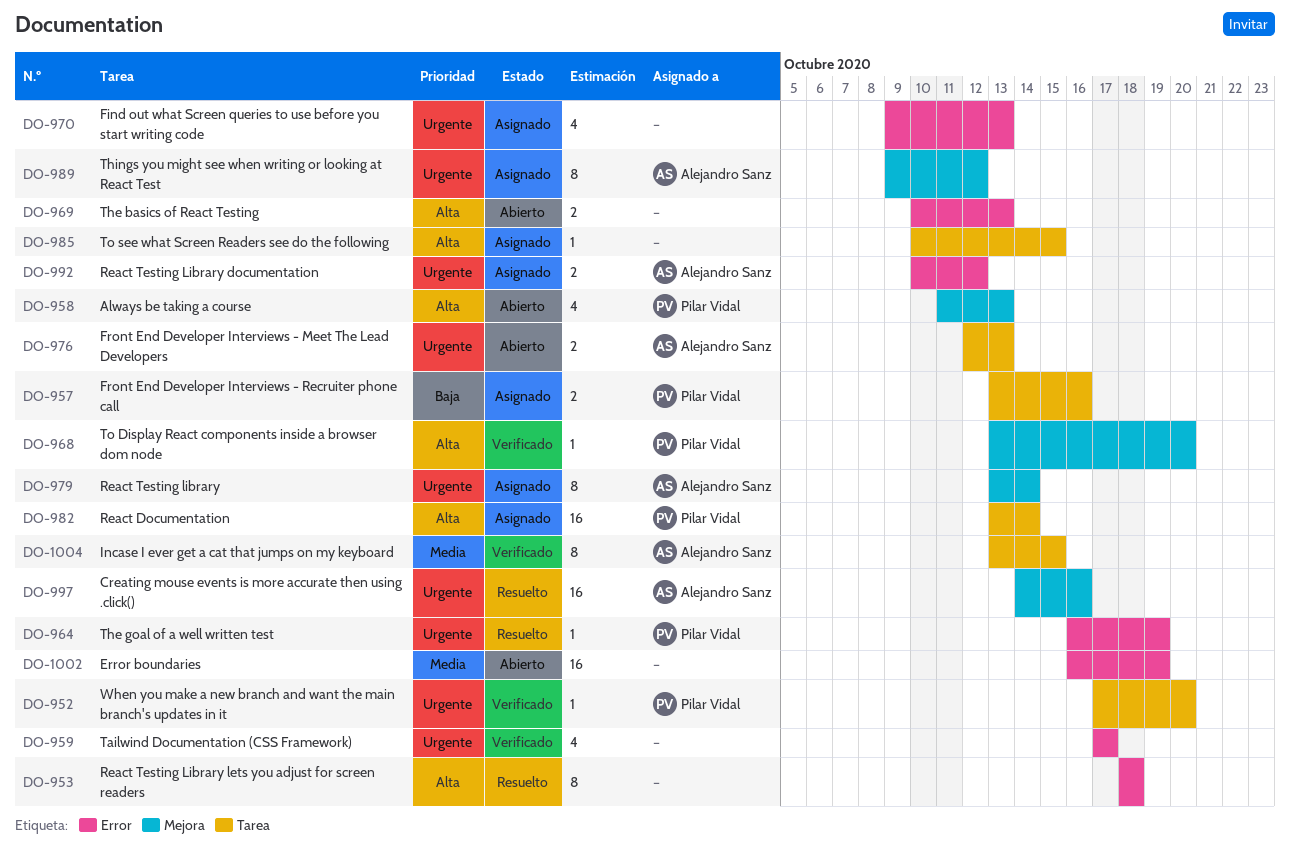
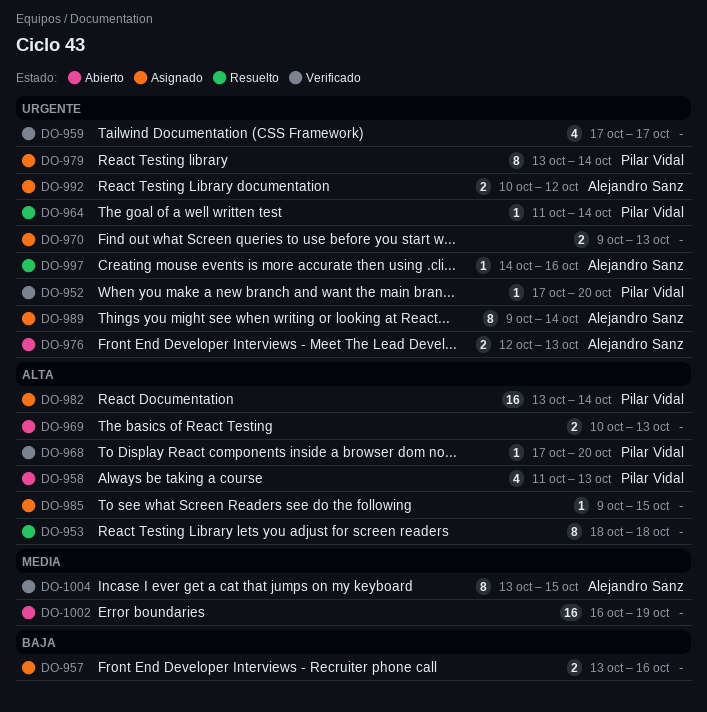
DO-957, owner: Pilar Vidal -> none
DO-964, start: Oct 16 -> Oct 11
DO-964, due: Oct 19 -> Oct 14
DO-968, start: Oct 13 -> Oct 17
DO-970, estimate: 4 -> 2
DO-979, owner: Alejandro Sanz -> Pilar Vidal
DO-985, start: Oct 10 -> Oct 9
DO-989, due: Oct 12 -> Oct 14
DO-997, estimate: 16 -> 1

